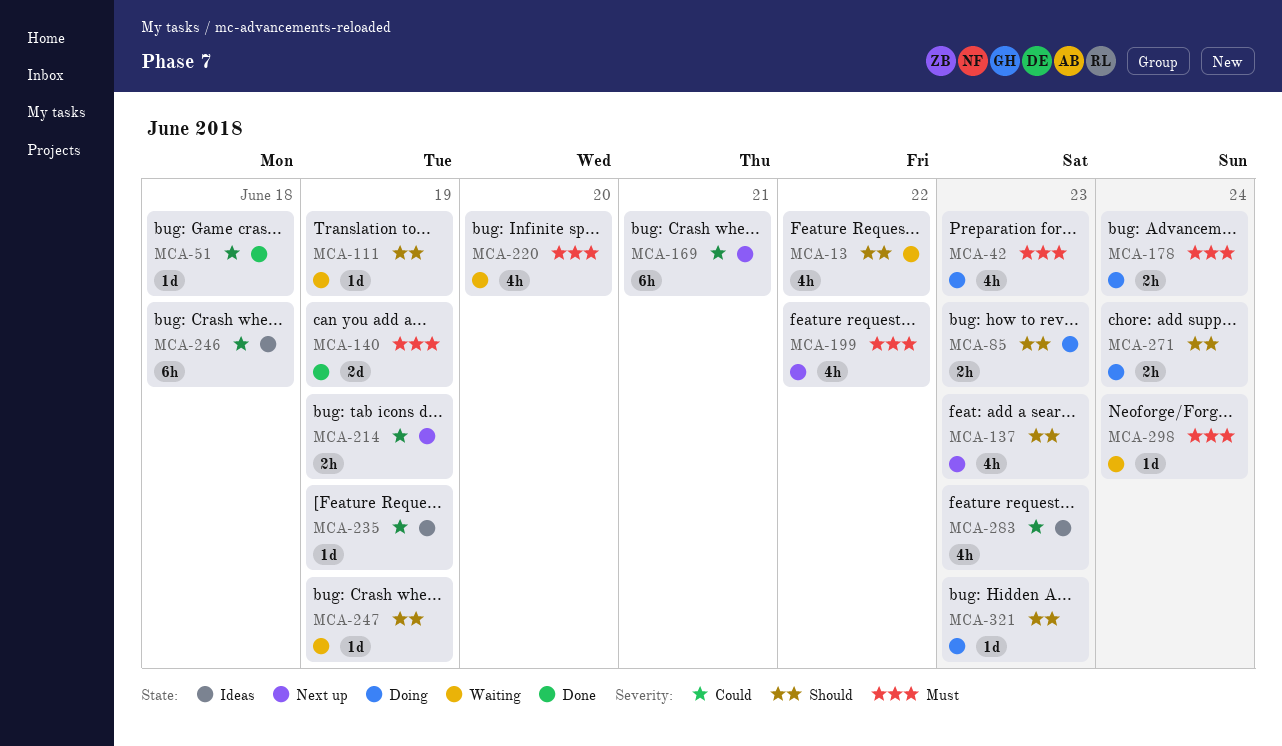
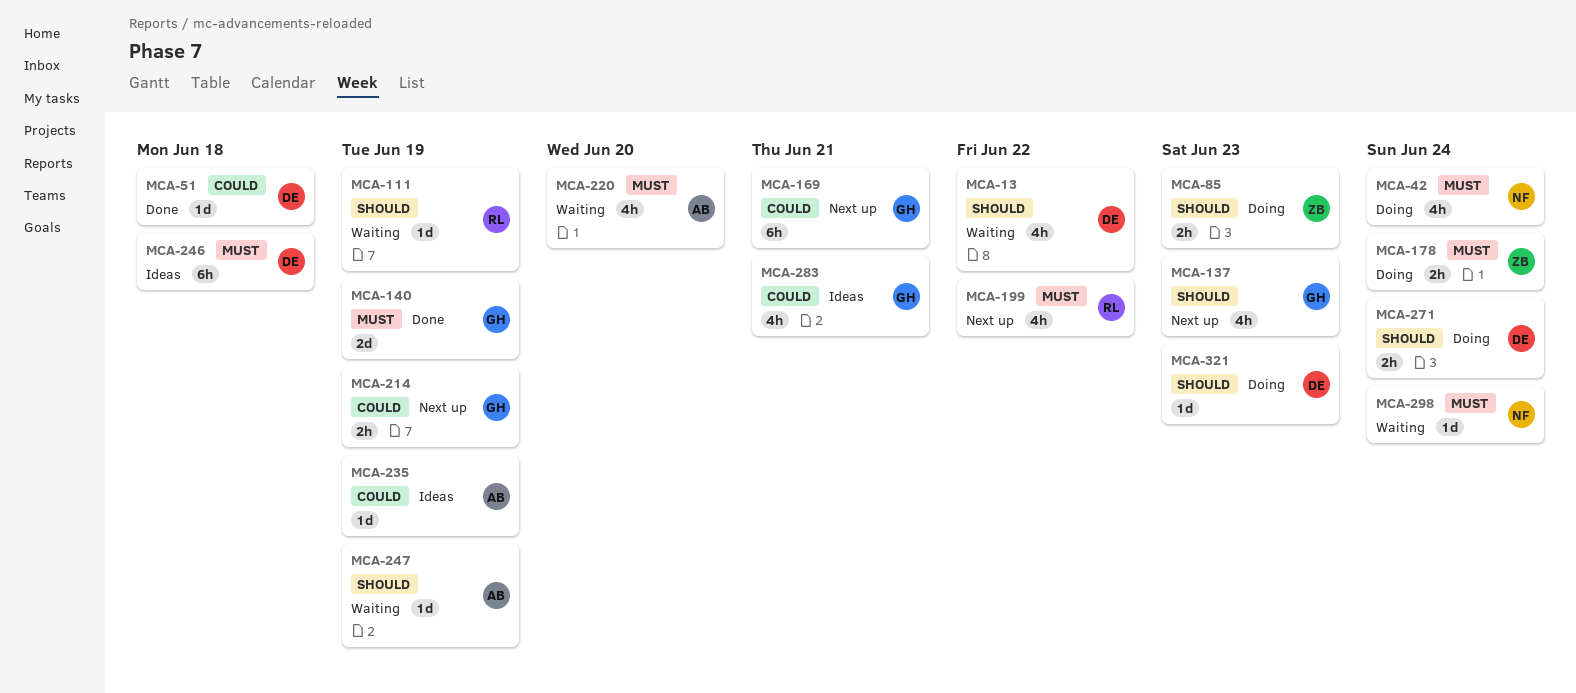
MCA-42, due: Jun 23 -> Jun 24
MCA-246, priority: Could -> Must
MCA-283, due: Jun 23 -> Jun 21

